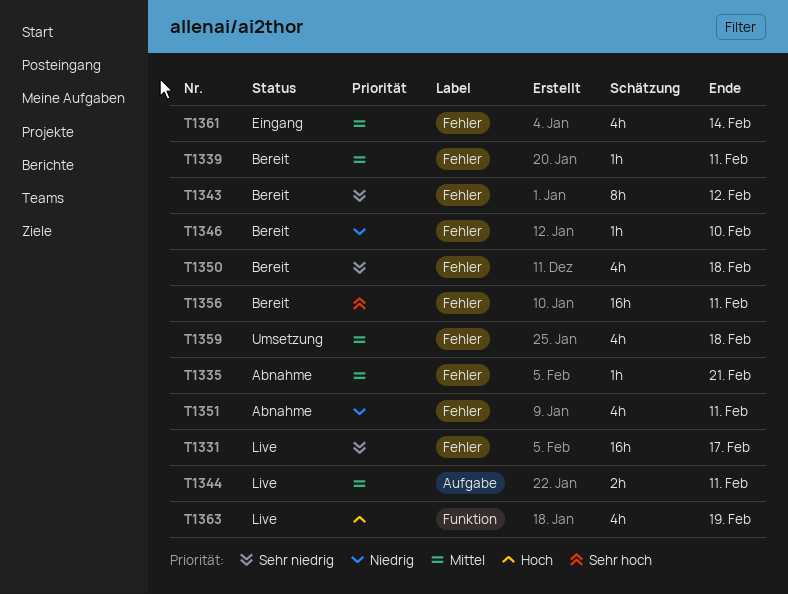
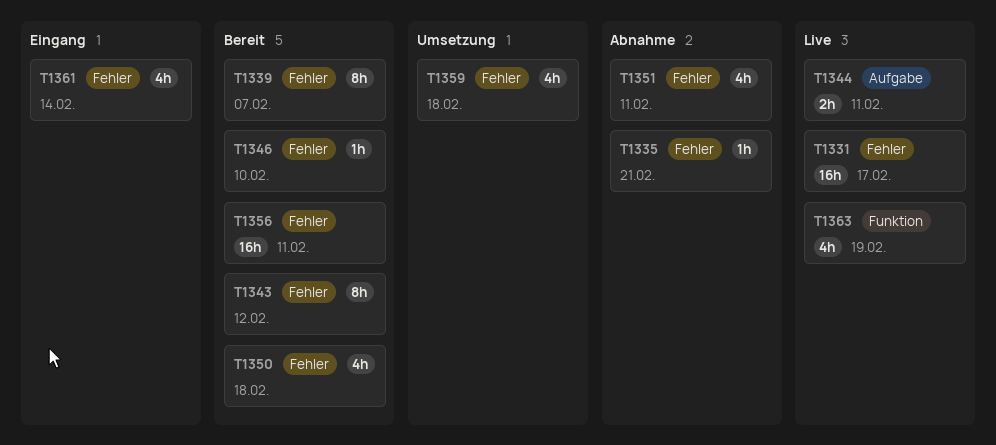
T1339, estimate: 1h -> 8h
T1339, due: Feb 11 -> Feb 7

